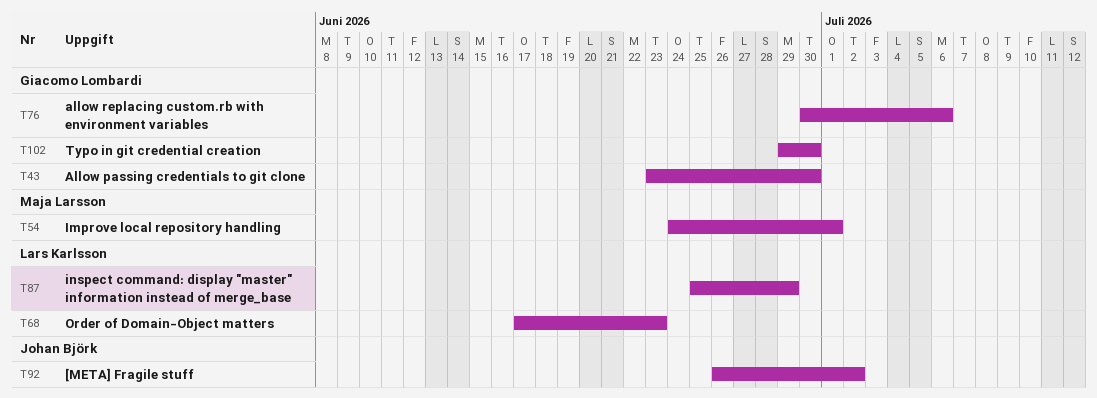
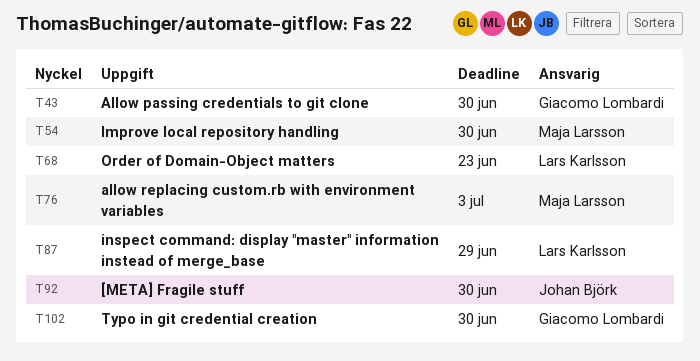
T54, due: Jul 1 -> Jun 30
T76, owner: Giacomo Lombardi -> Maja Larsson
T76, due: Jul 6 -> Jul 3
T92, due: Jul 2 -> Jun 30

